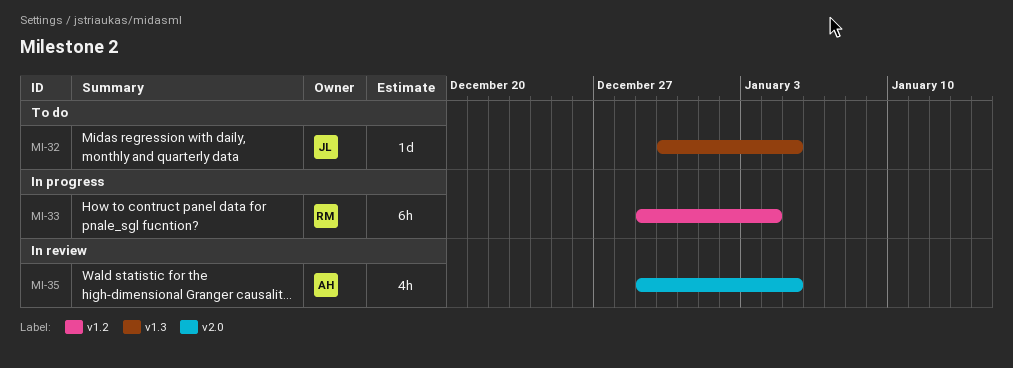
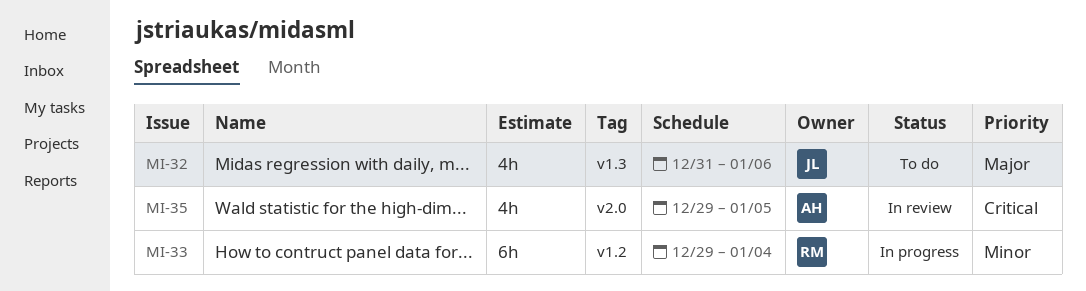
MI-32, estimate: 1d -> 4h
MI-32, start: Dec 30 -> Dec 31
MI-32, due: Jan 5 -> Jan 6

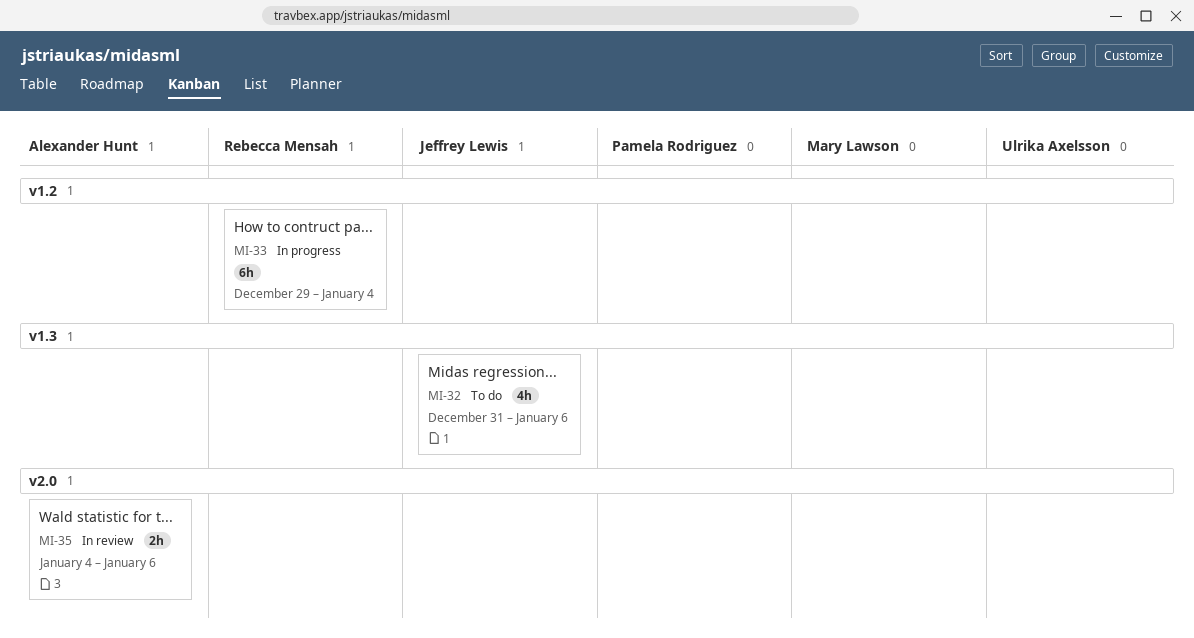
MI-35, estimate: 4h -> 2h
MI-35, start: Dec 29 -> Jan 4
MI-35, due: Jan 5 -> Jan 6

